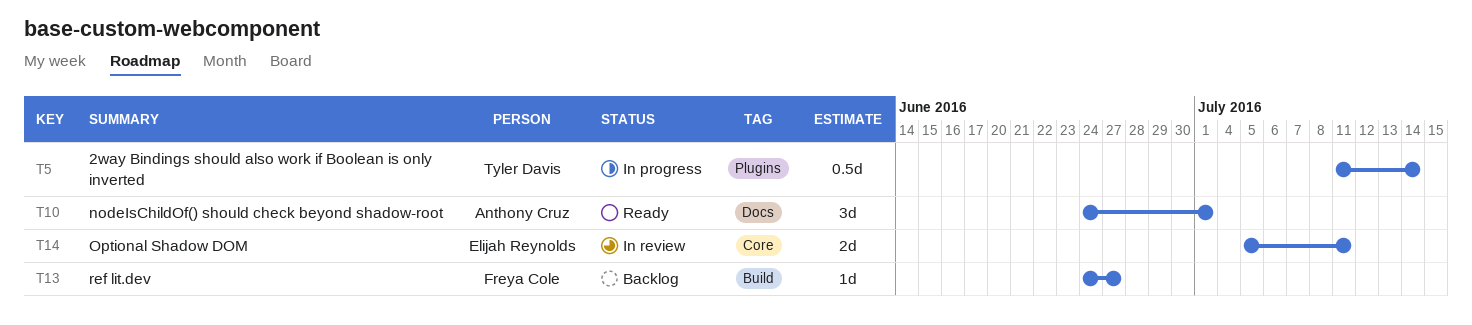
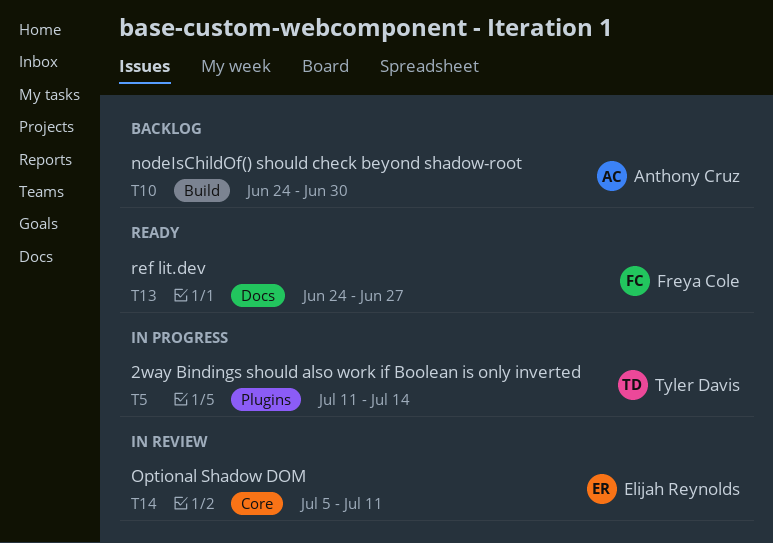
T10, status: Ready -> Backlog
T10, label: Docs -> Build
T10, due: Jul 1 -> Jun 30
T13, status: Backlog -> Ready
T13, label: Build -> Docs

